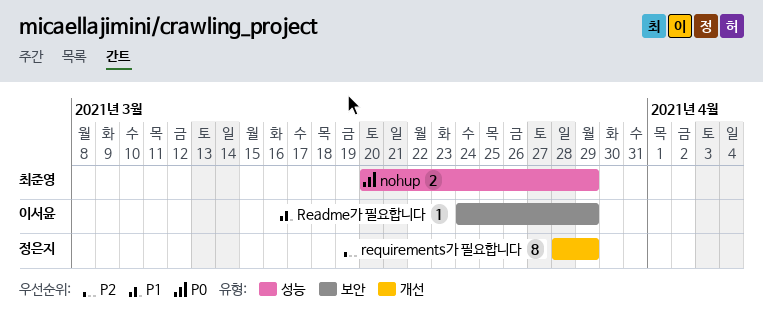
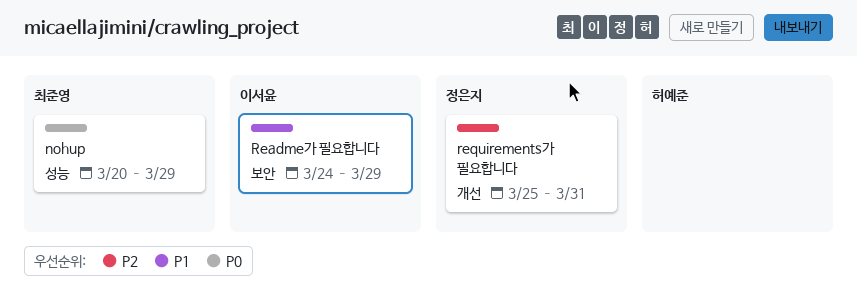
requirements가 필요합니다, start: Mar 28 -> Mar 25
requirements가 필요합니다, due: Mar 29 -> Mar 31

